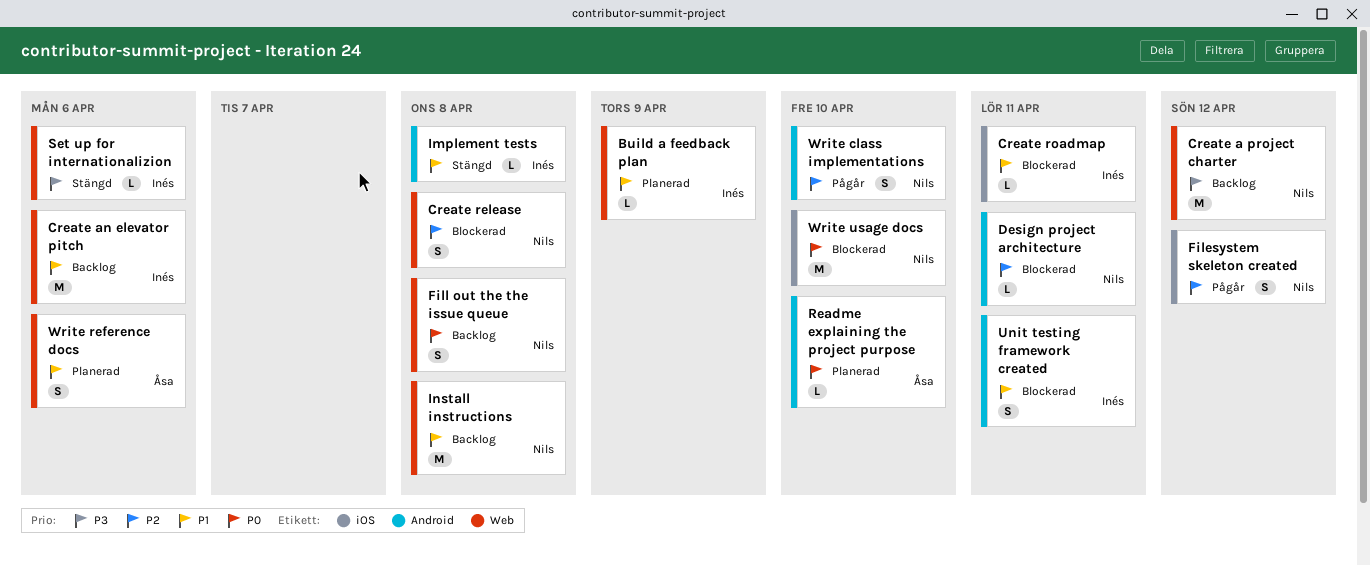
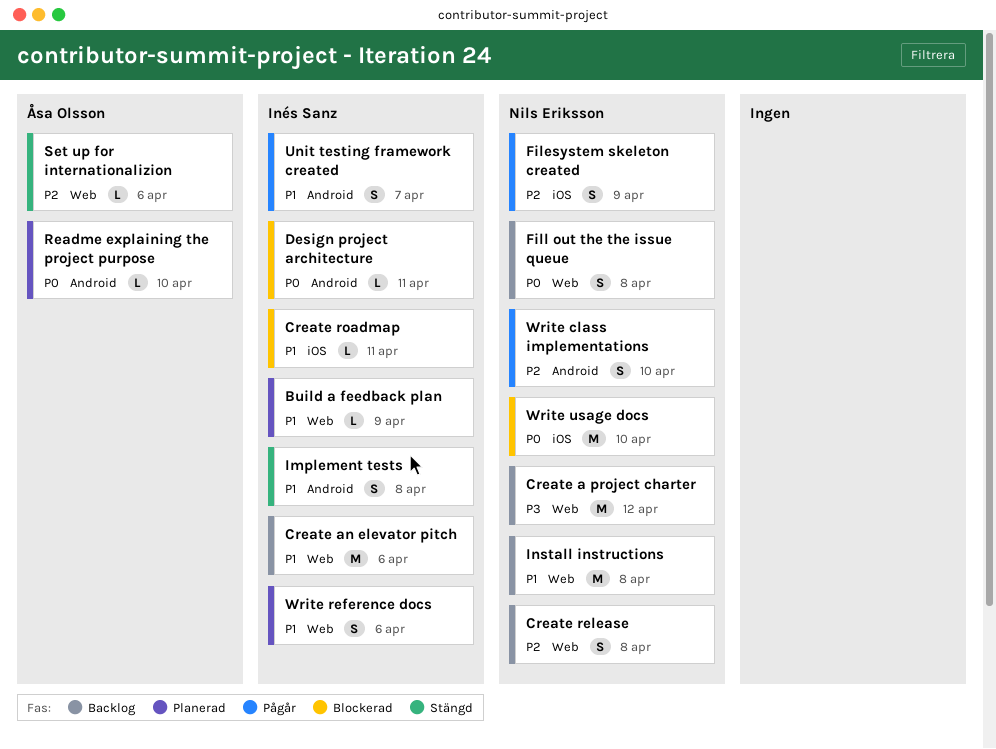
Create release, status: Blockerad -> Backlog
Design project architecture, owner: Nils Eriksson -> Inés Sanz
Design project architecture, priority: P2 -> P0
Filesystem skeleton created, due: Apr 12 -> Apr 9
Implement tests, estimate: L -> S
Set up for internationalizion, owner: Inés Sanz -> Åsa Olsson
Set up for internationalizion, priority: P3 -> P2
Unit testing framework created, status: Blockerad -> Pågår
Unit testing framework created, due: Apr 11 -> Apr 7
Write reference docs, owner: Åsa Olsson -> Inés Sanz

